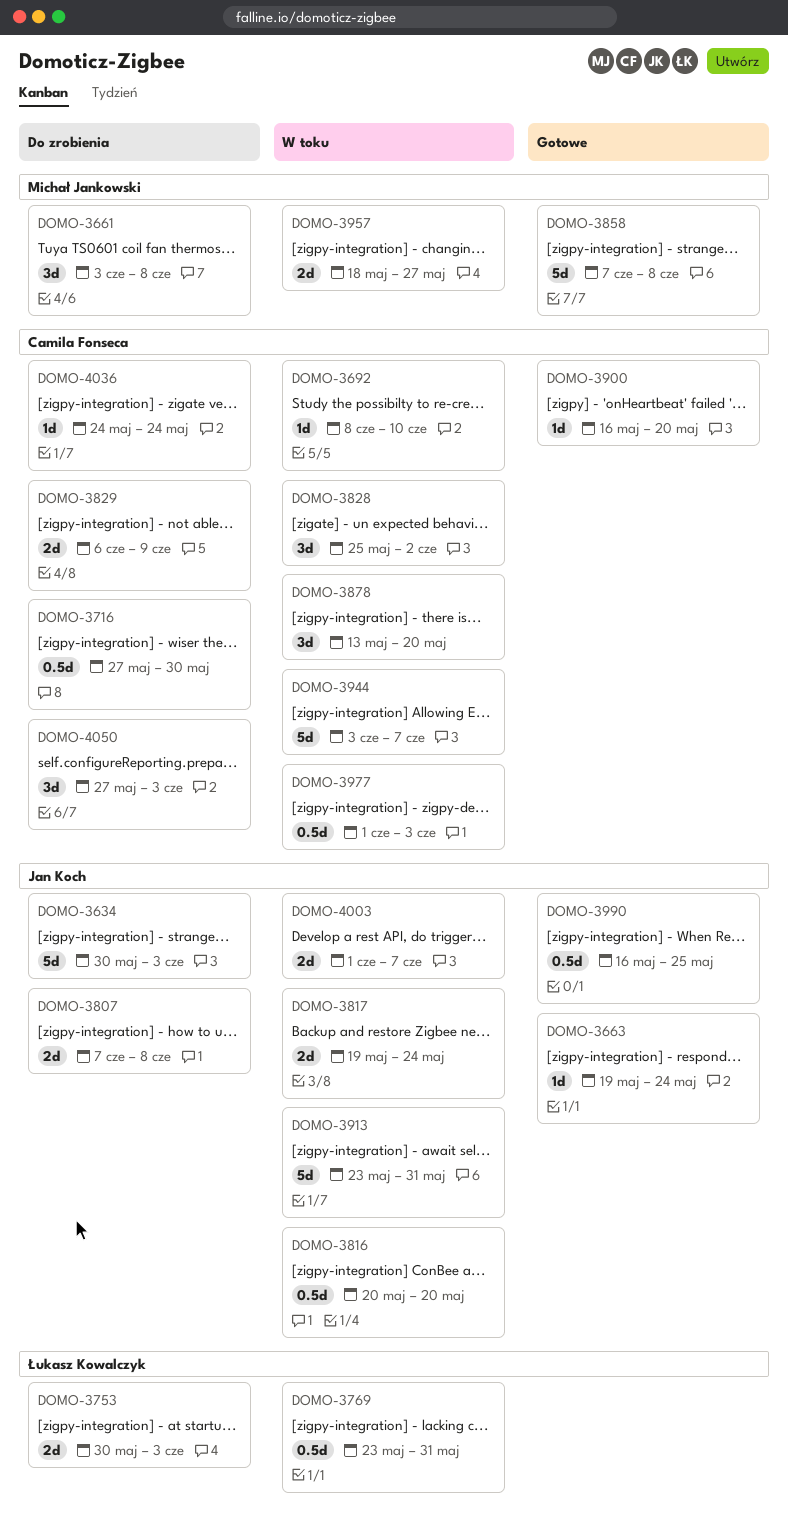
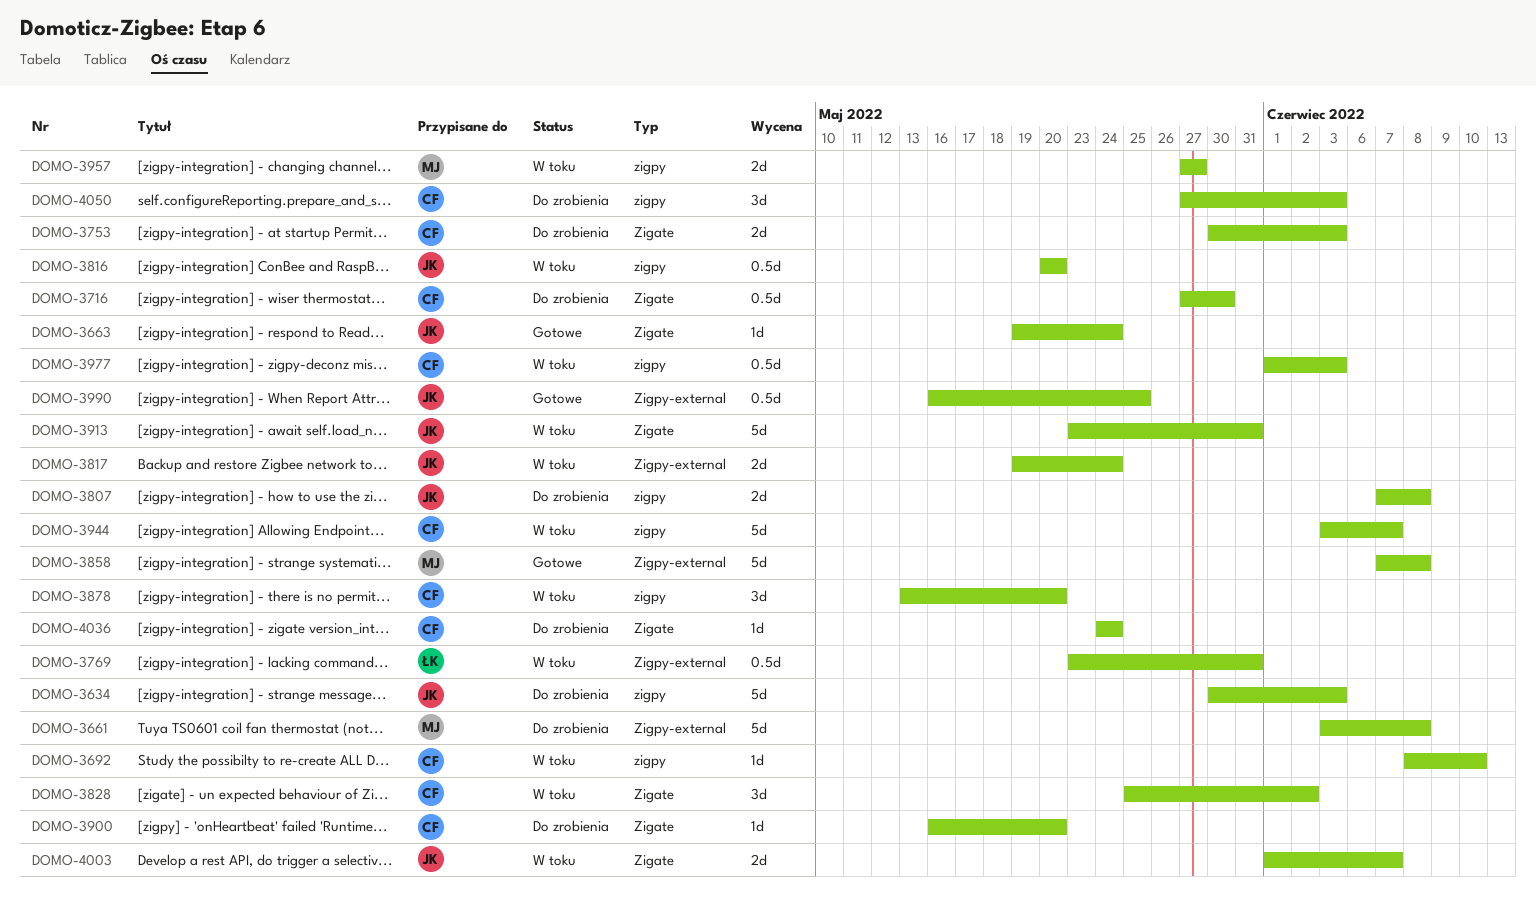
DOMO-3661, estimate: 3d -> 5d
DOMO-3753, owner: Łukasz Kowalczyk -> Camila Fonseca
DOMO-3829: present -> none
DOMO-3900, status: Gotowe -> Do zrobienia
DOMO-3957, start: May 18 -> May 27

